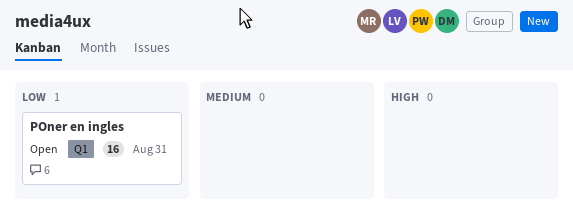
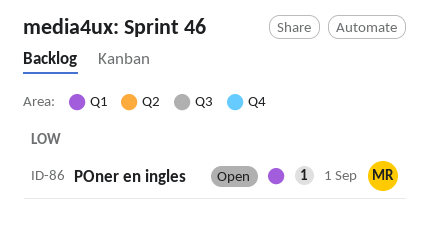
POner en ingles, estimate: 16 -> 1
POner en ingles, due: Aug 31 -> Sep 1

